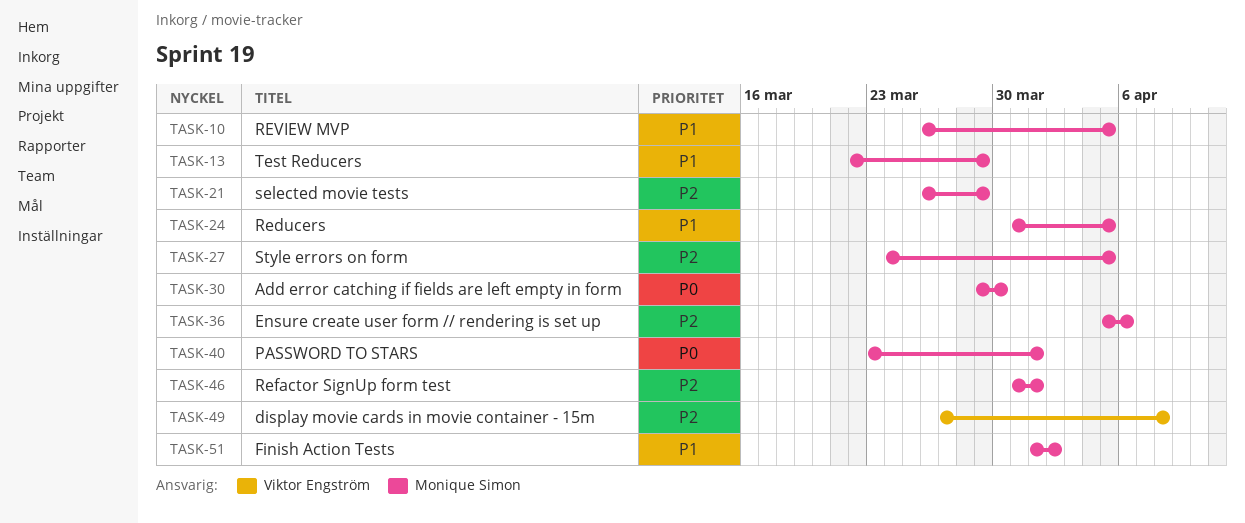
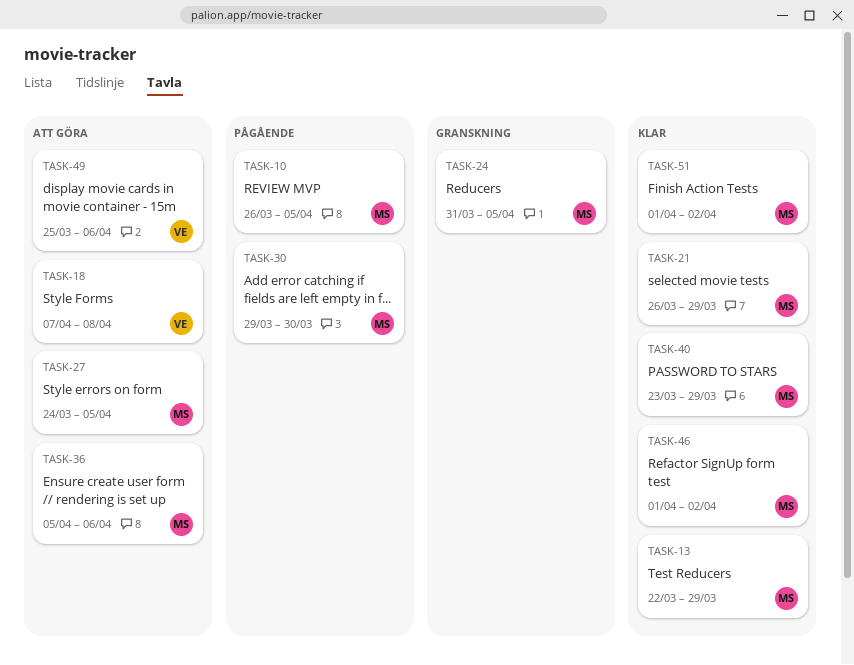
TASK-18: none -> present
TASK-40, due: Apr 1 -> Mar 29
TASK-46, start: Mar 31 -> Apr 1
TASK-46, due: Apr 1 -> Apr 2
TASK-49, start: Mar 27 -> Mar 25
TASK-49, due: Apr 8 -> Apr 6

